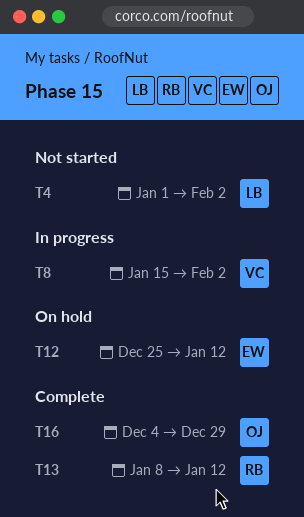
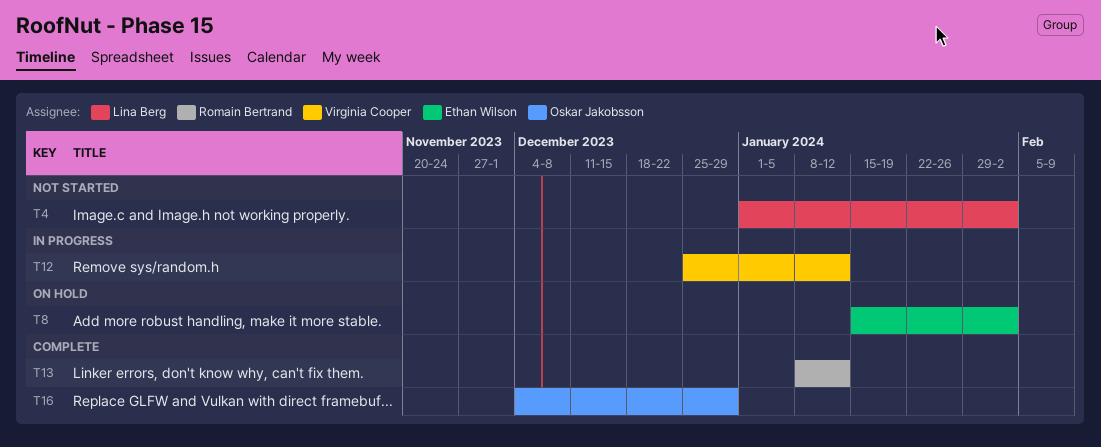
T8, status: In progress -> On hold
T8, owner: Virginia Cooper -> Ethan Wilson
T12, status: On hold -> In progress
T12, owner: Ethan Wilson -> Virginia Cooper

